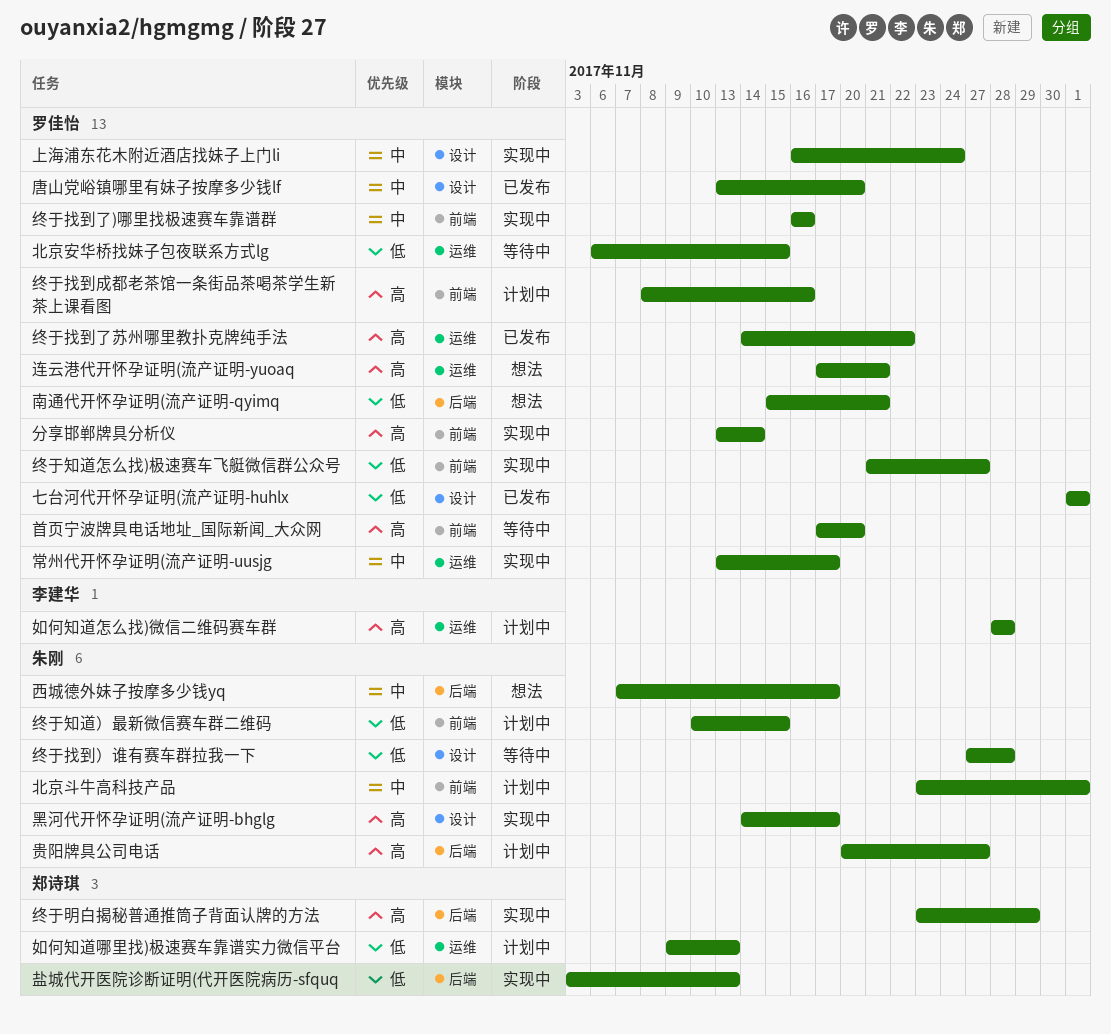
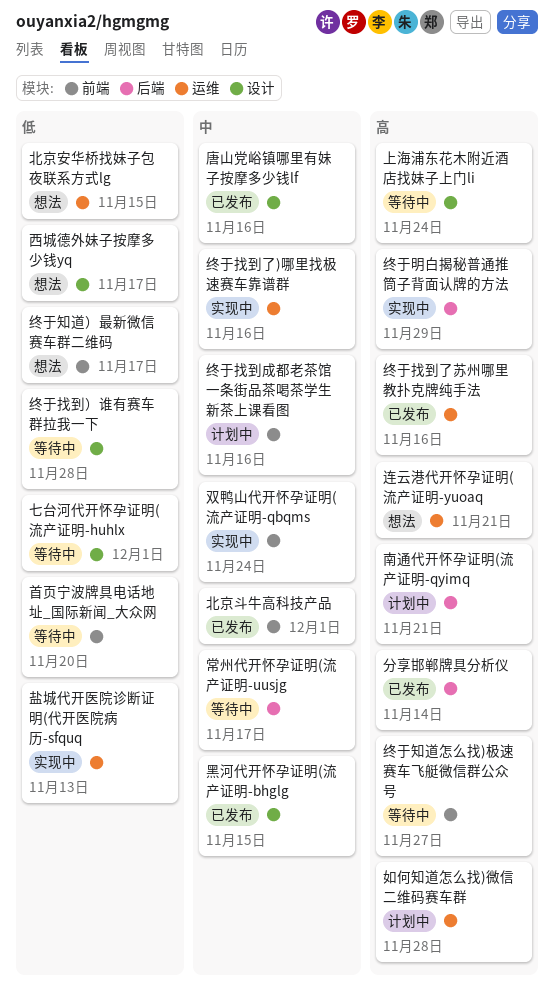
七台河代开怀孕证明(流产证明-huhlx, status: 已发布 -> 等待中
上海浦东花木附近酒店找妹子上门li, status: 实现中 -> 等待中
上海浦东花木附近酒店找妹子上门li, priority: 中 -> 高
分享邯郸牌具分析仪, status: 实现中 -> 已发布
分享邯郸牌具分析仪, label: 前端 -> 后端
北京安华桥找妹子包夜联系方式lg, status: 等待中 -> 想法
北京斗牛高科技产品, status: 计划中 -> 已发布
南通代开怀孕证明(流产证明-qyimq, status: 想法 -> 计划中
南通代开怀孕证明(流产证明-qyimq, priority: 低 -> 高
双鸭山代开怀孕证明(流产证明-qbqms: none -> present
唐山党峪镇哪里有妹子按摩多少钱lf, due: Nov 20 -> Nov 16
如何知道哪里找)极速赛车靠谱实力微信平台: present -> none
常州代开怀孕证明(流产证明-uusjg, status: 实现中 -> 等待中
常州代开怀孕证明(流产证明-uusjg, label: 运维 -> 后端
盐城代开医院诊断证明(代开医院病历-sfquq, label: 后端 -> 运维
终于找到了)哪里找极速赛车靠谱群, label: 前端 -> 运维
终于找到了苏州哪里教扑克牌纯手法, due: Nov 22 -> Nov 16
终于找到成都老茶馆一条街品茶喝茶学生新茶上课看图, priority: 高 -> 中
终于知道怎么找)极速赛车飞艇微信群公众号, status: 实现中 -> 等待中
终于知道怎么找)极速赛车飞艇微信群公众号, priority: 低 -> 高
终于知道）最新微信赛车群二维码, status: 计划中 -> 想法
终于知道）最新微信赛车群二维码, due: Nov 15 -> Nov 17
西城德外妹子按摩多少钱yq, priority: 中 -> 低
西城德外妹子按摩多少钱yq, label: 后端 -> 设计
贵阳牌具公司电话: present -> none
首页宁波牌具电话地址_国际新闻_大众网, priority: 高 -> 低
黑河代开怀孕证明(流产证明-bhglg, status: 实现中 -> 已发布
黑河代开怀孕证明(流产证明-bhglg, priority: 高 -> 中
黑河代开怀孕证明(流产证明-bhglg, due: Nov 17 -> Nov 15

